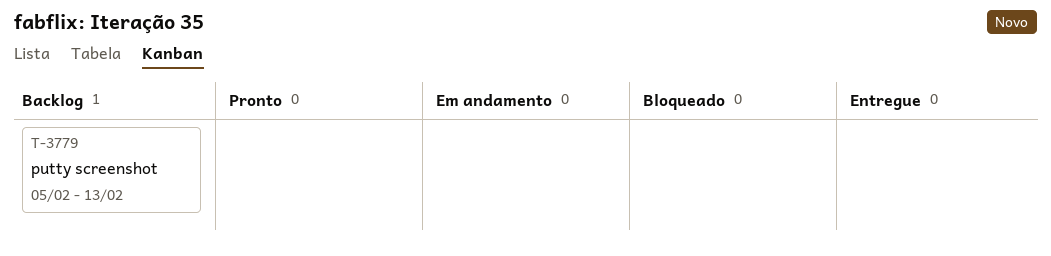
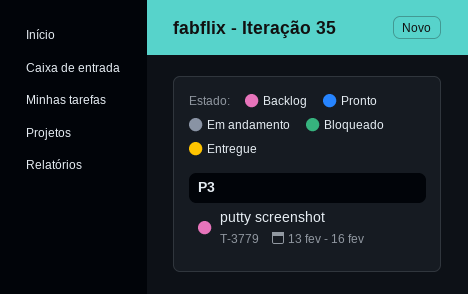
T-3779, start: Feb 5 -> Feb 13
T-3779, due: Feb 13 -> Feb 16

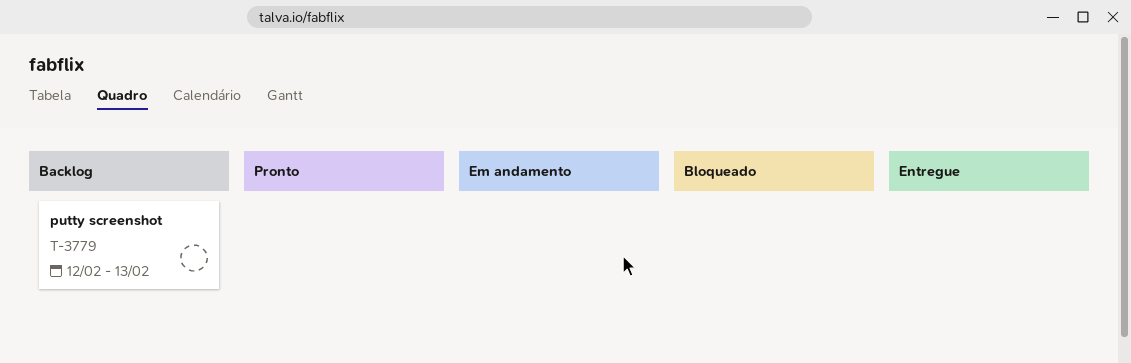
T-3779, start: Feb 13 -> Feb 12
T-3779, due: Feb 16 -> Feb 13

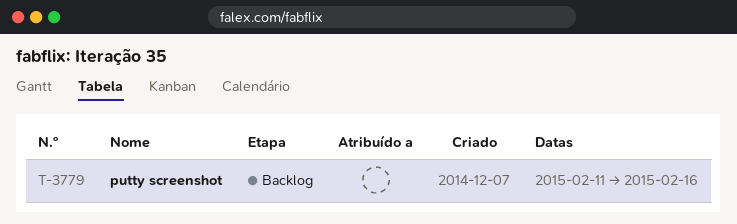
T-3779, start: Feb 12 -> Feb 11
T-3779, due: Feb 13 -> Feb 16

